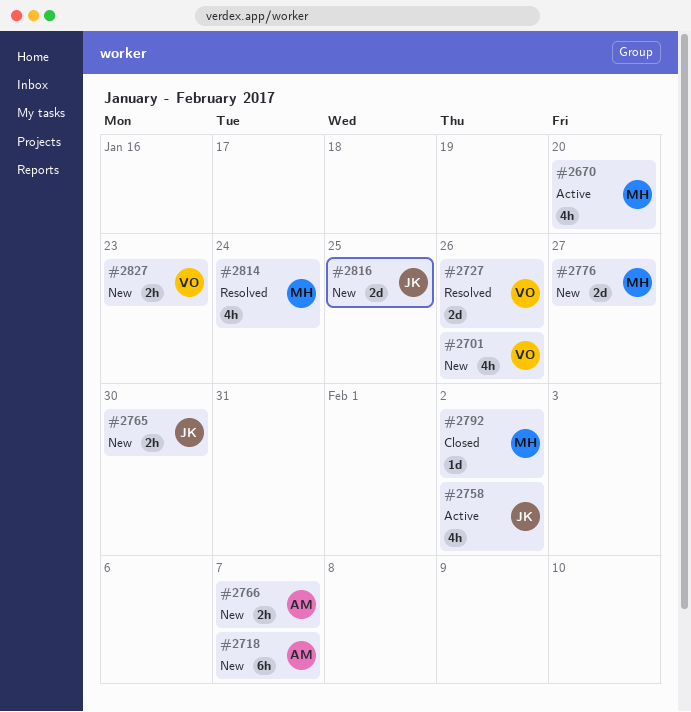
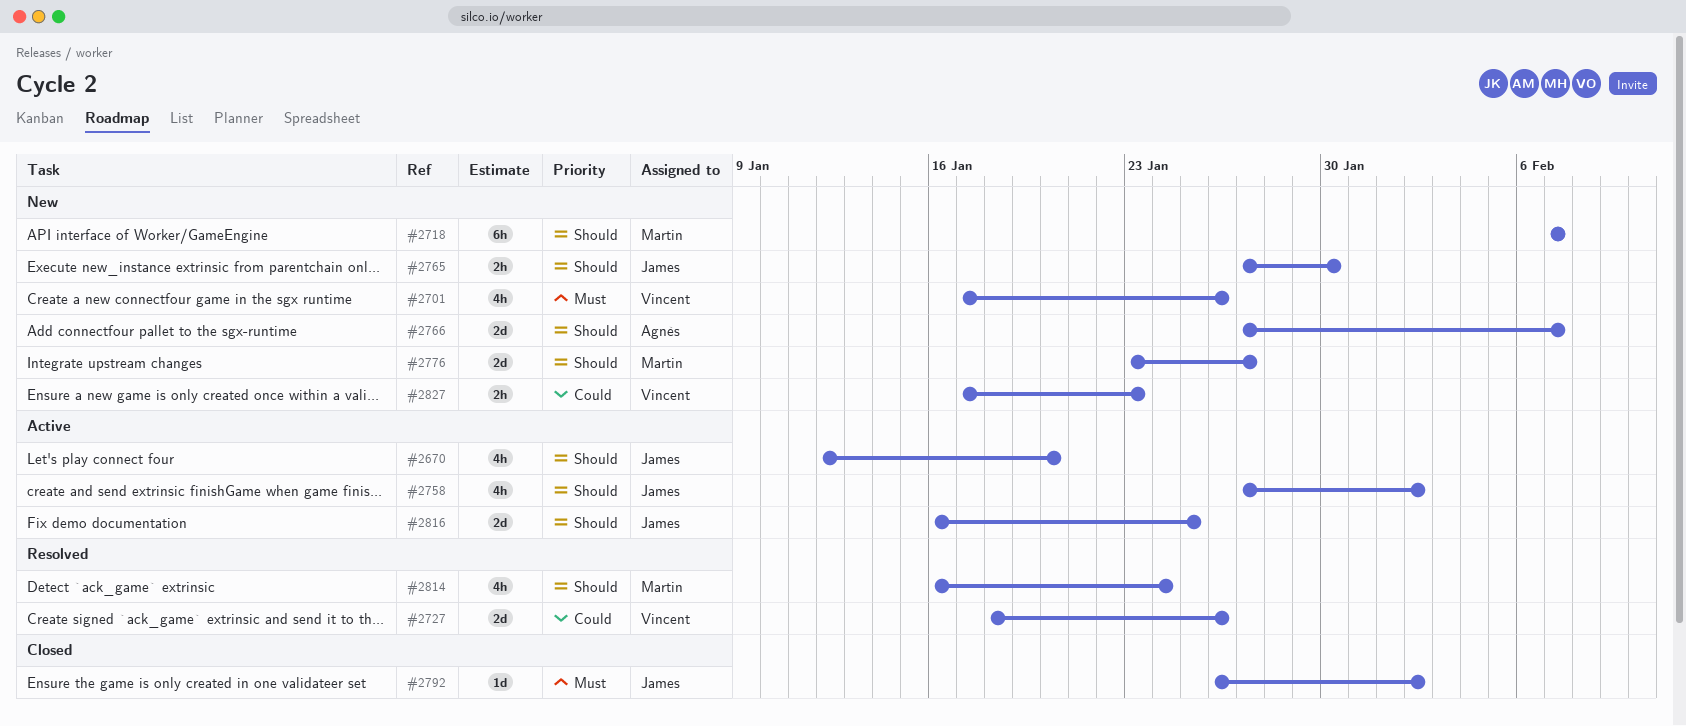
#2670, owner: Martin -> James
#2718, owner: Agnès -> Martin
#2766, estimate: 2h -> 2d
#2792, owner: Martin -> James
#2816, status: New -> Active

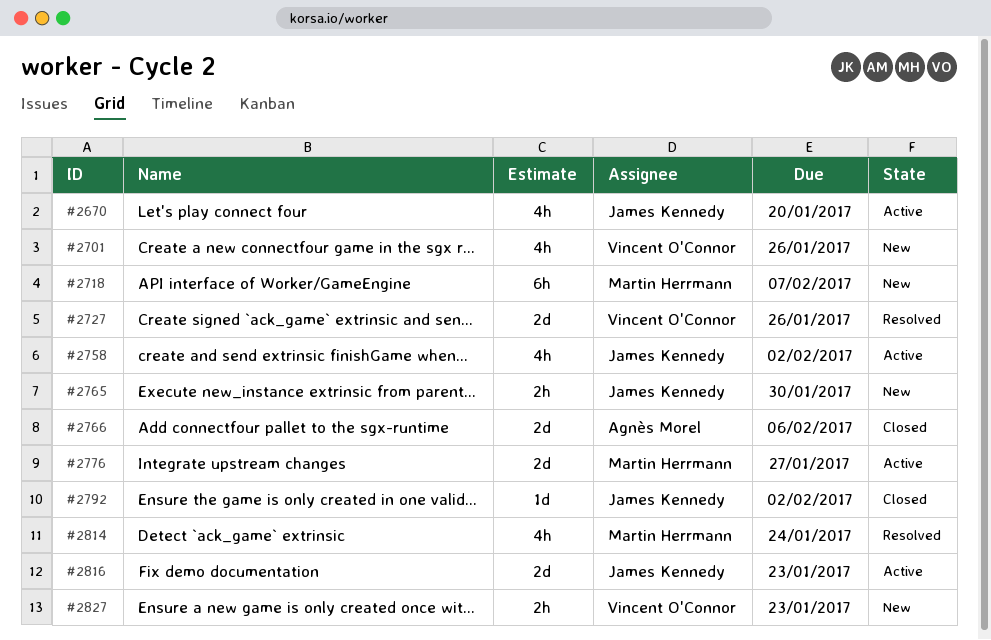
#2766, status: New -> Closed
#2766, due: Feb 7 -> Feb 6
#2776, status: New -> Active
#2816, due: Jan 25 -> Jan 23

